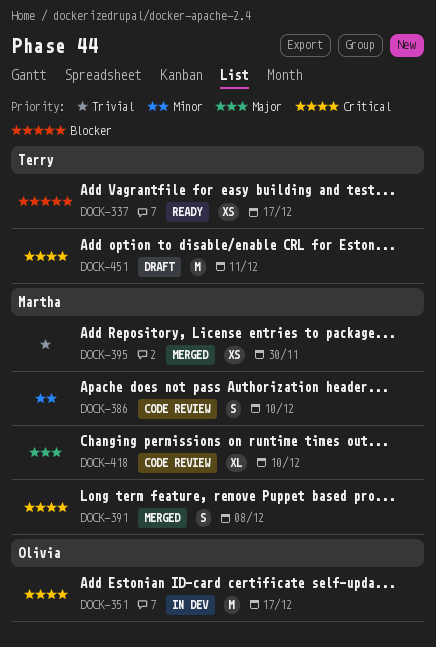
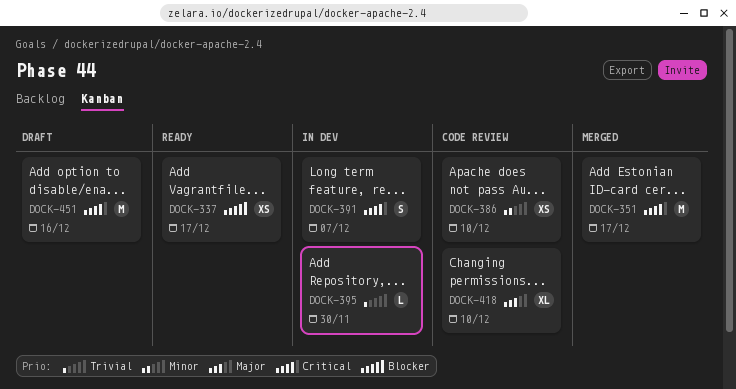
DOCK-351, status: In dev -> Merged
DOCK-386, estimate: S -> XS
DOCK-391, status: Merged -> In dev
DOCK-391, due: Dec 8 -> Dec 7
DOCK-395, status: Merged -> In dev
DOCK-395, estimate: XS -> L
DOCK-451, due: Dec 11 -> Dec 16

